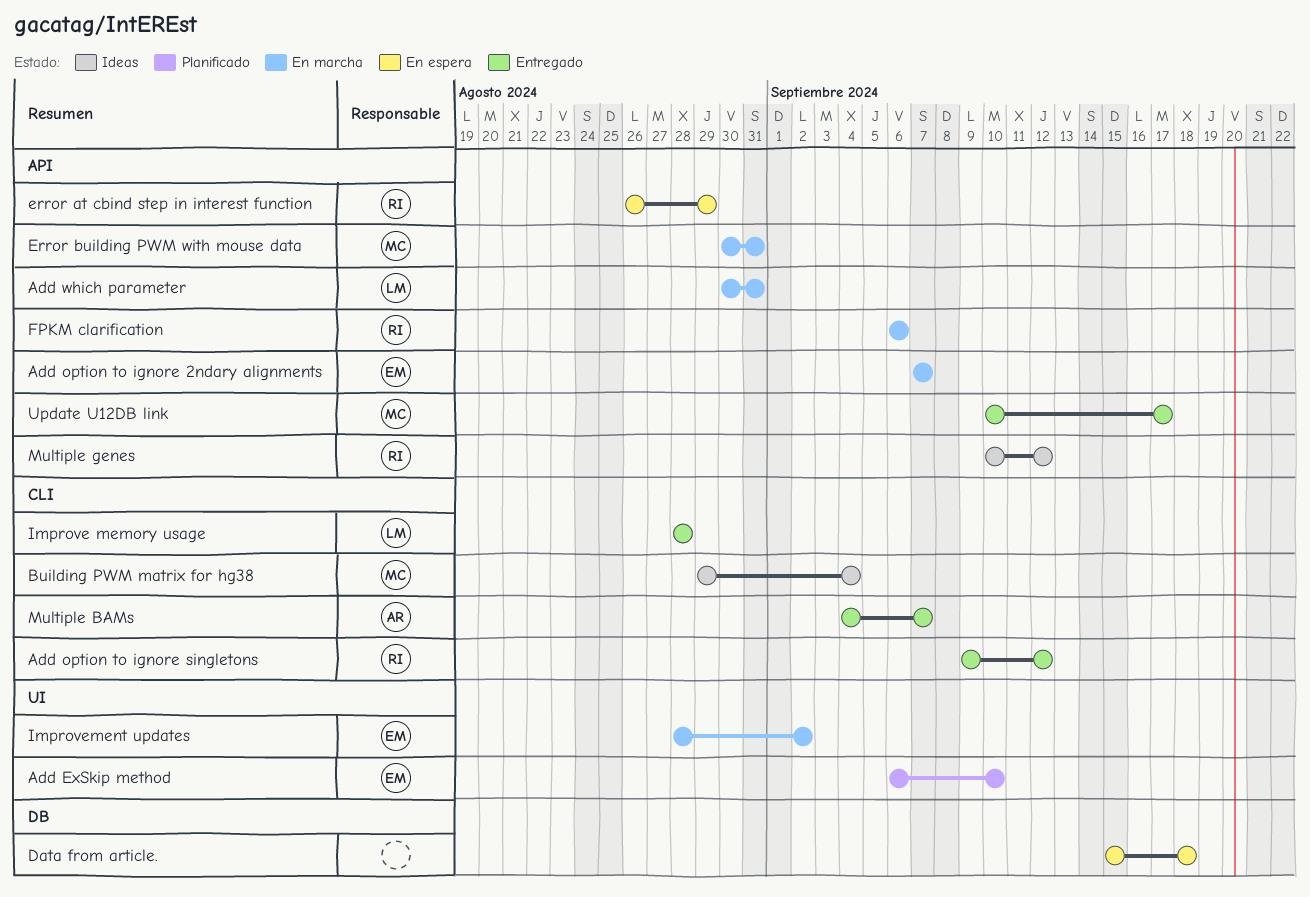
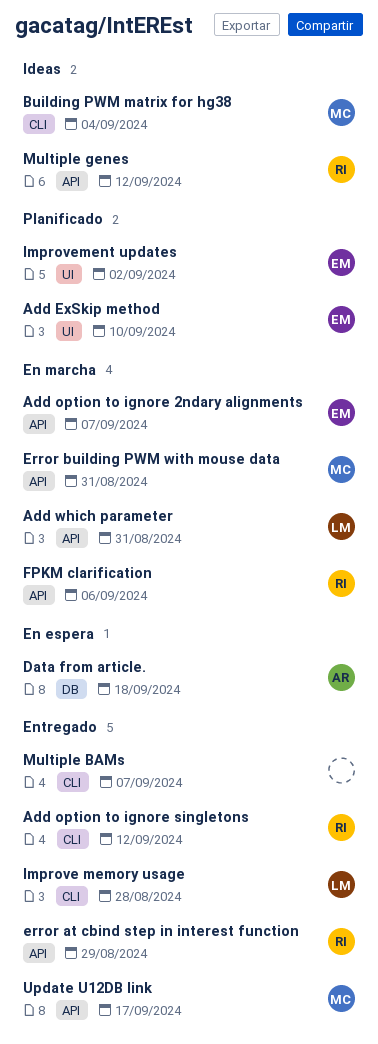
Data from article., owner: none -> AR
error at cbind step in interest function, status: En espera -> Entregado
Improvement updates, status: En marcha -> Planificado
Multiple BAMs, owner: AR -> none

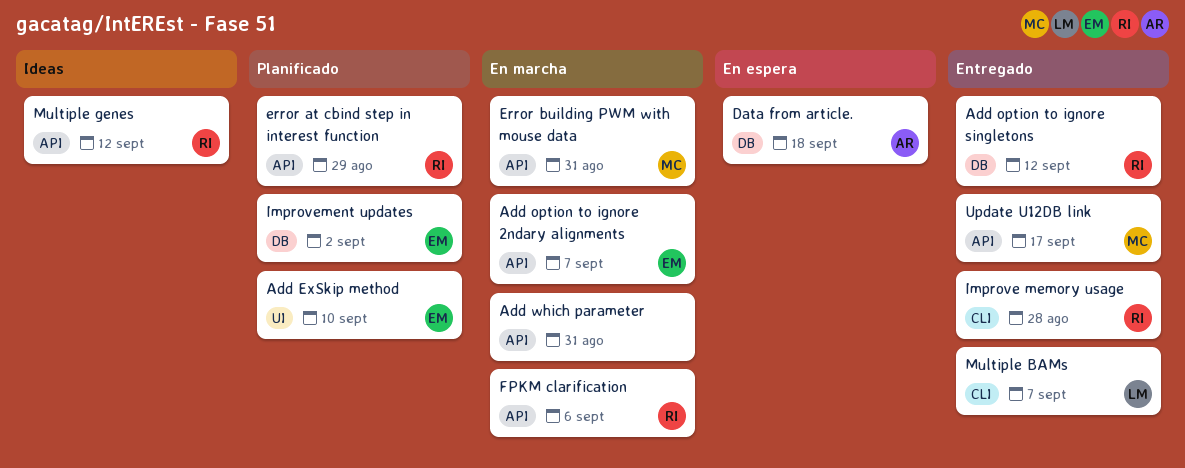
Add option to ignore singletons, label: CLI -> DB
Add which parameter, owner: LM -> none
Building PWM matrix for hg38: present -> none
error at cbind step in interest function, status: Entregado -> Planificado
Improve memory usage, owner: LM -> RI
Improvement updates, label: UI -> DB
Multiple BAMs, owner: none -> LM

